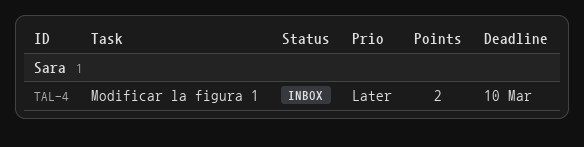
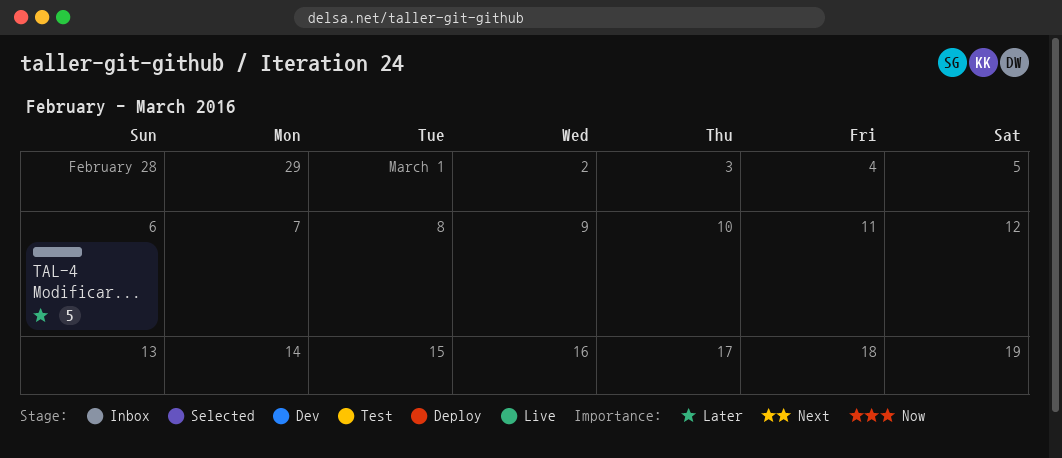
TAL-4, estimate: 2 -> 5
TAL-4, due: Mar 10 -> Mar 6

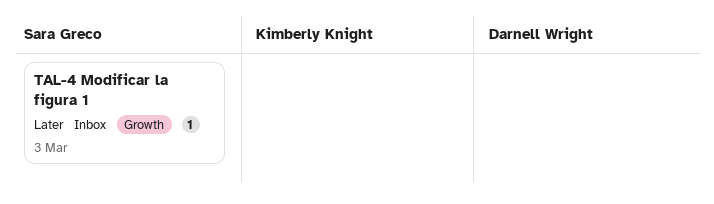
TAL-4, estimate: 5 -> 1
TAL-4, due: Mar 6 -> Mar 3

